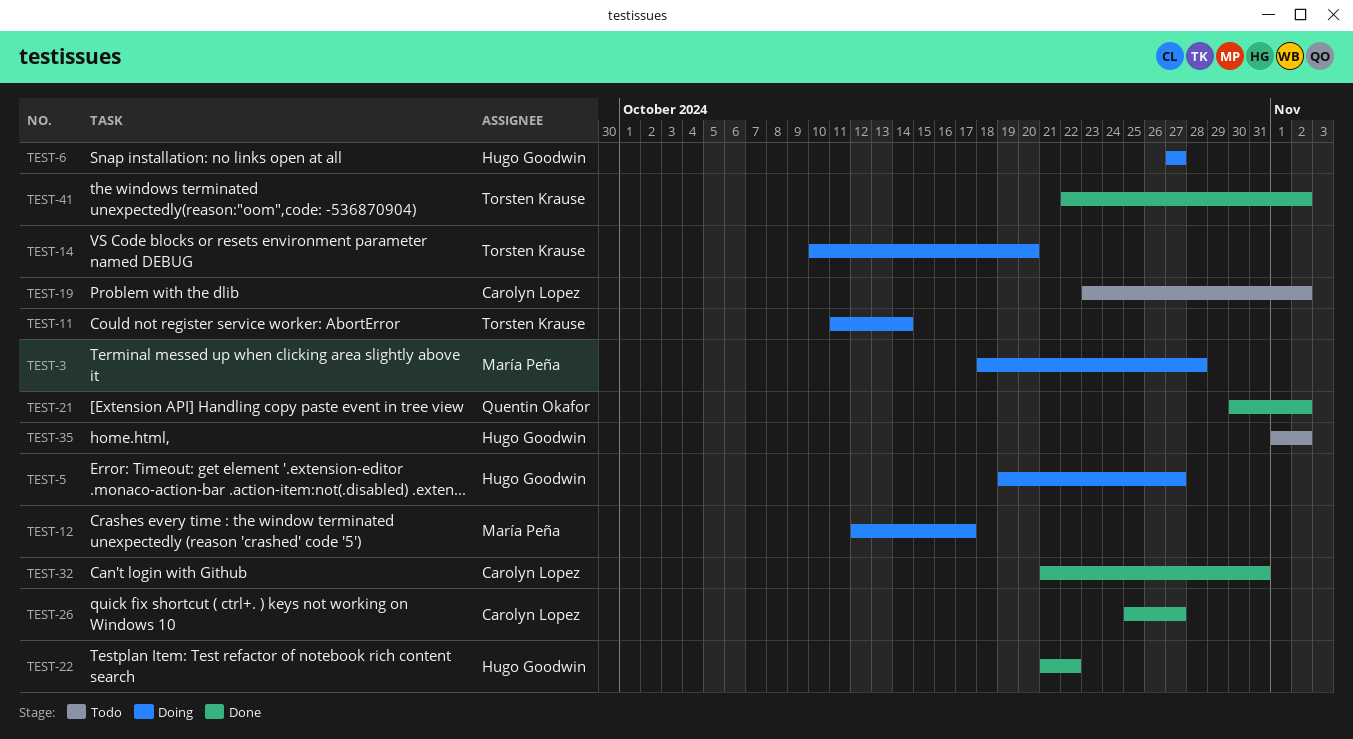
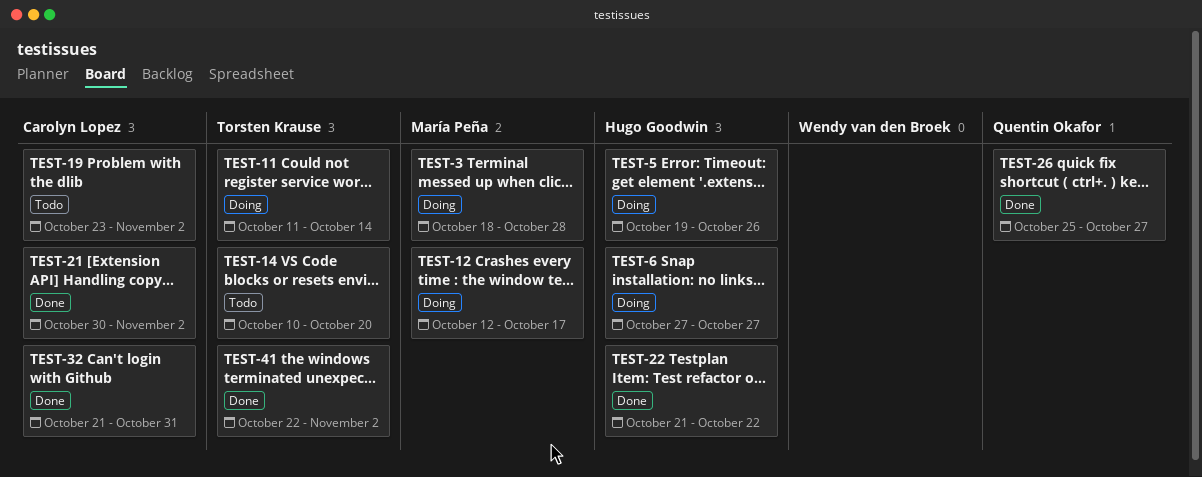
TEST-5, due: Oct 27 -> Oct 26
TEST-14, status: Doing -> Todo
TEST-21, owner: Quentin Okafor -> Carolyn Lopez
TEST-26, owner: Carolyn Lopez -> Quentin Okafor
TEST-35: present -> none

